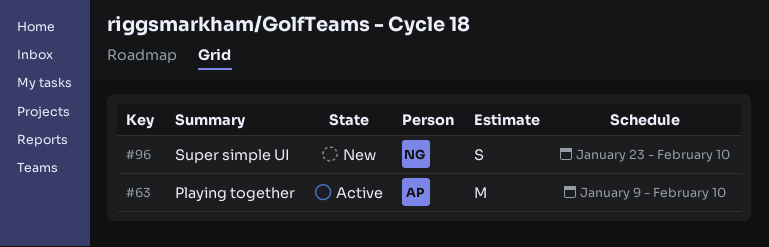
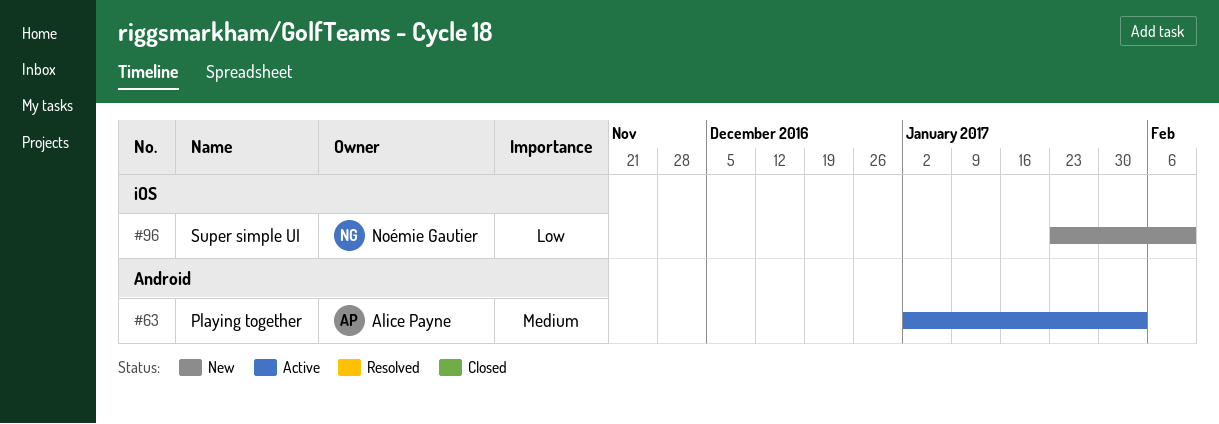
#63, start: Jan 9 -> Jan 2
#63, due: Feb 10 -> Feb 3

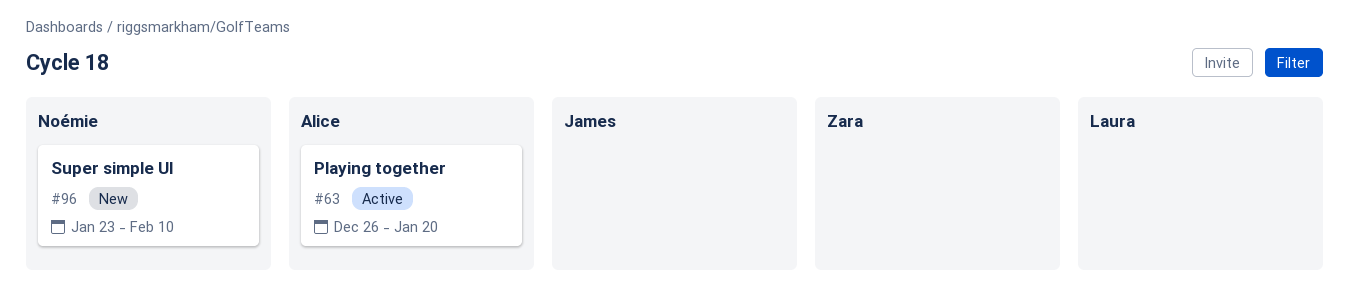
#63, start: Jan 2 -> Dec 26
#63, due: Feb 3 -> Jan 20

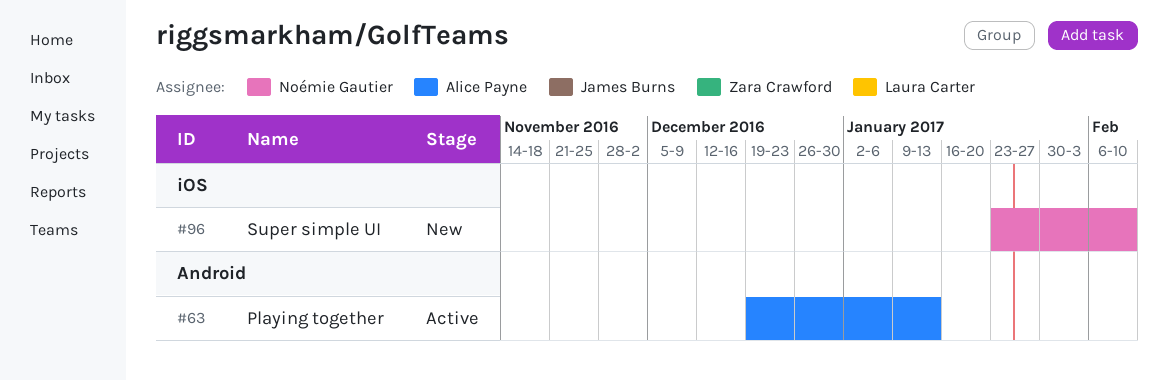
#63, start: Dec 26 -> Dec 19
#63, due: Jan 20 -> Jan 13

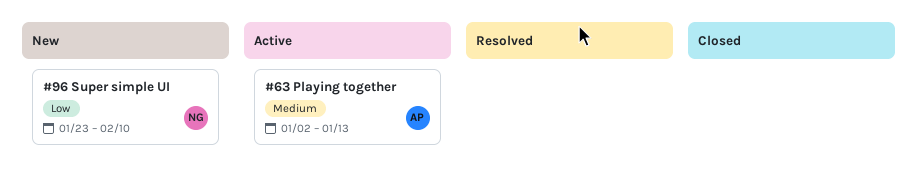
#63, start: Dec 19 -> Jan 2

